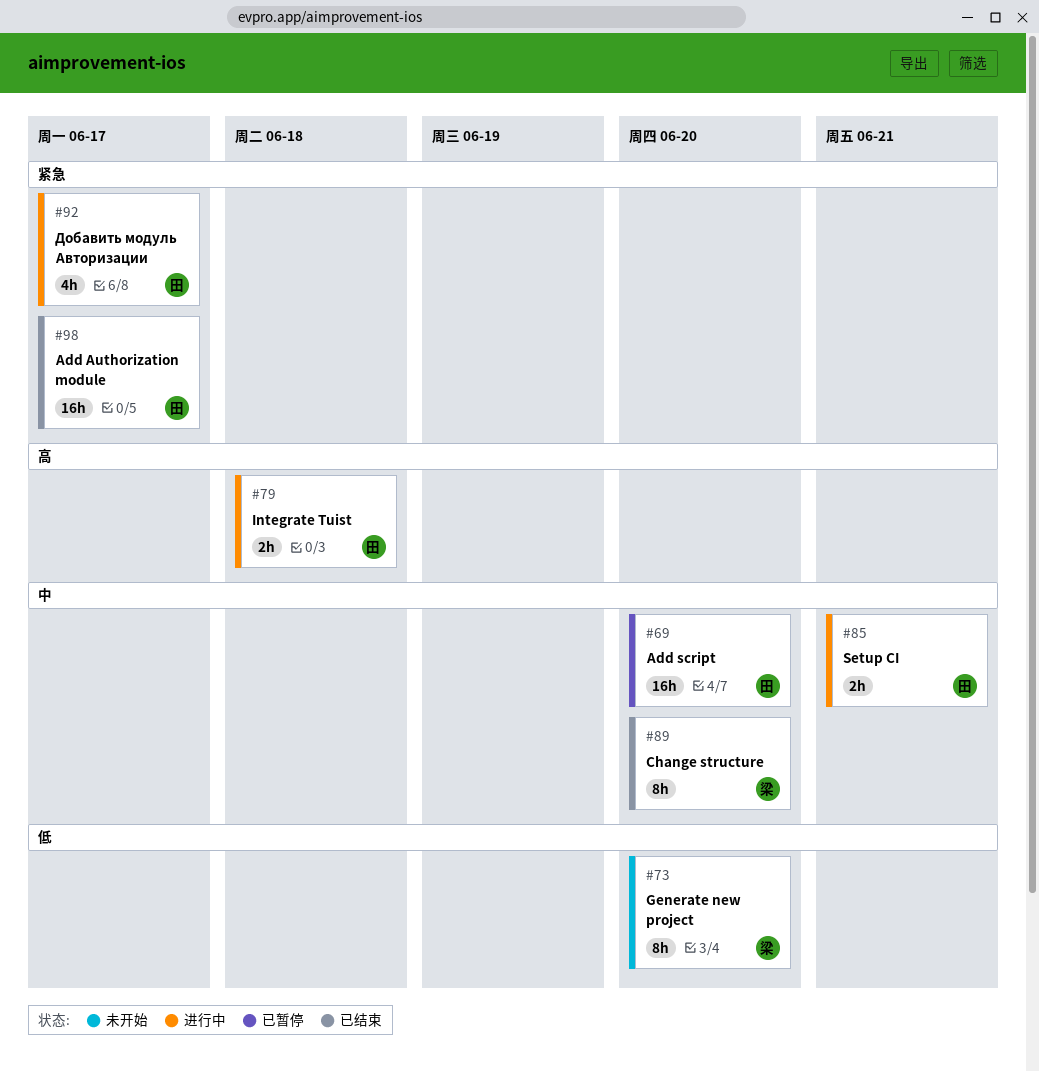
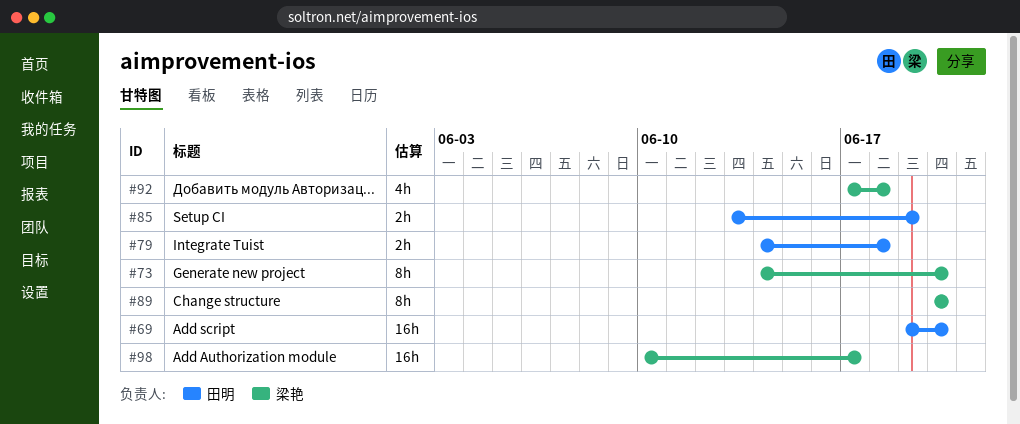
#85, due: Jun 21 -> Jun 19
#92, owner: 田明 -> 梁艳
#92, due: Jun 17 -> Jun 18
#98, owner: 田明 -> 梁艳

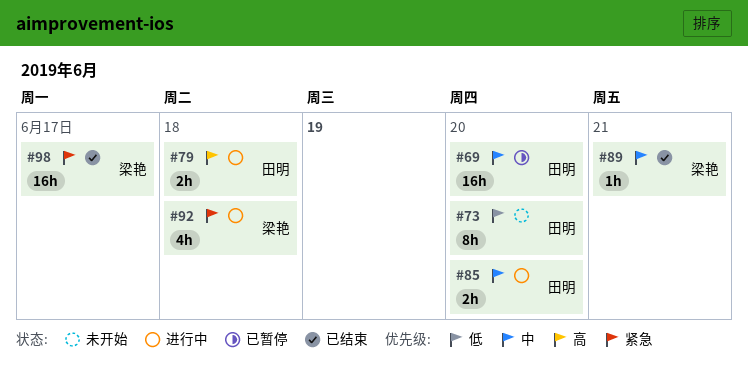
#73, owner: 梁艳 -> 田明
#85, due: Jun 19 -> Jun 20
#89, estimate: 8h -> 1h
#89, due: Jun 20 -> Jun 21

